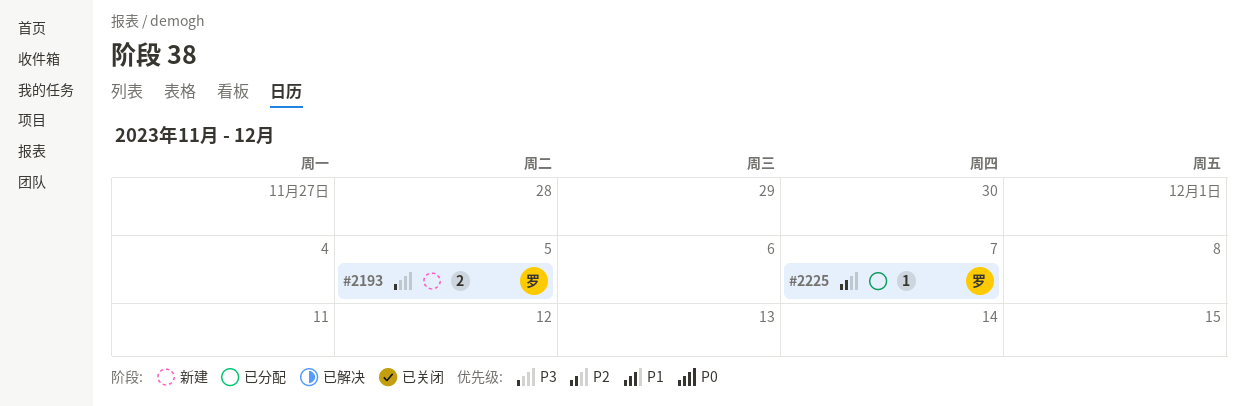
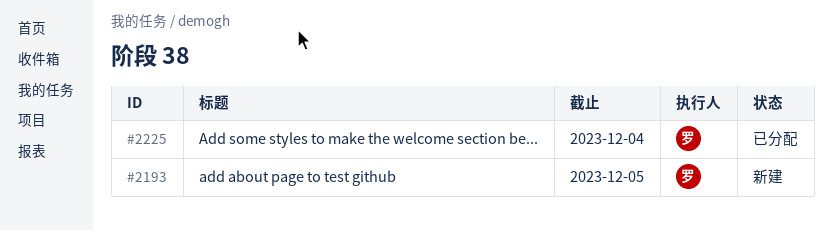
#2225, due: Dec 7 -> Dec 4

